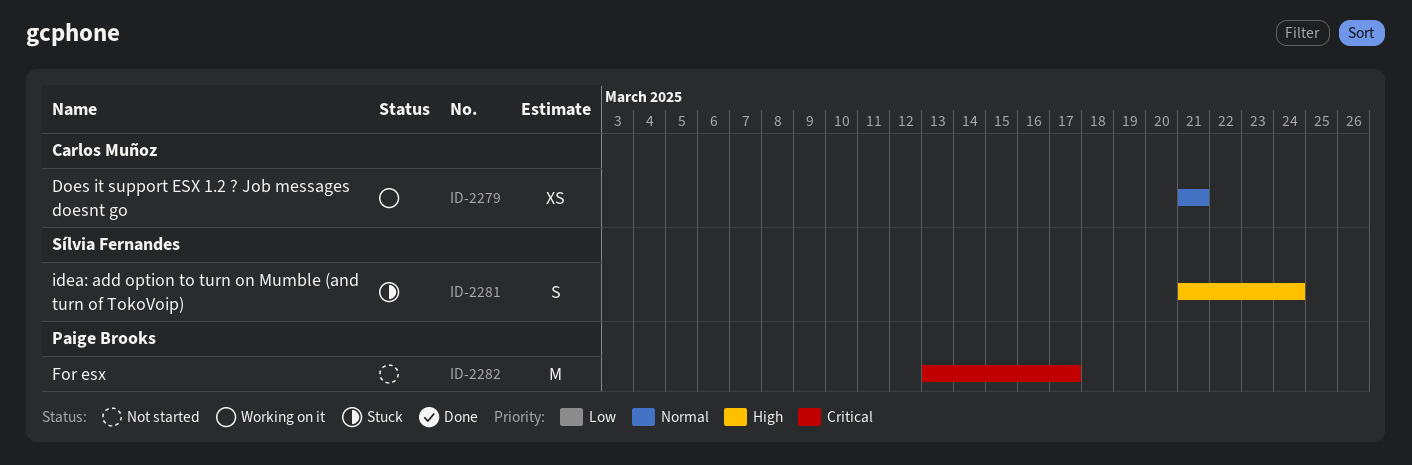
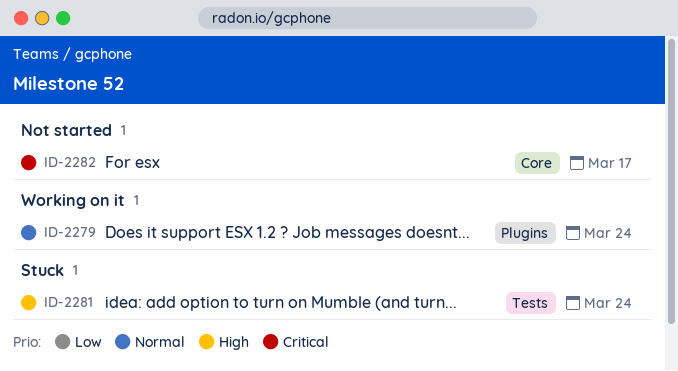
ID-2279, due: Mar 21 -> Mar 24

